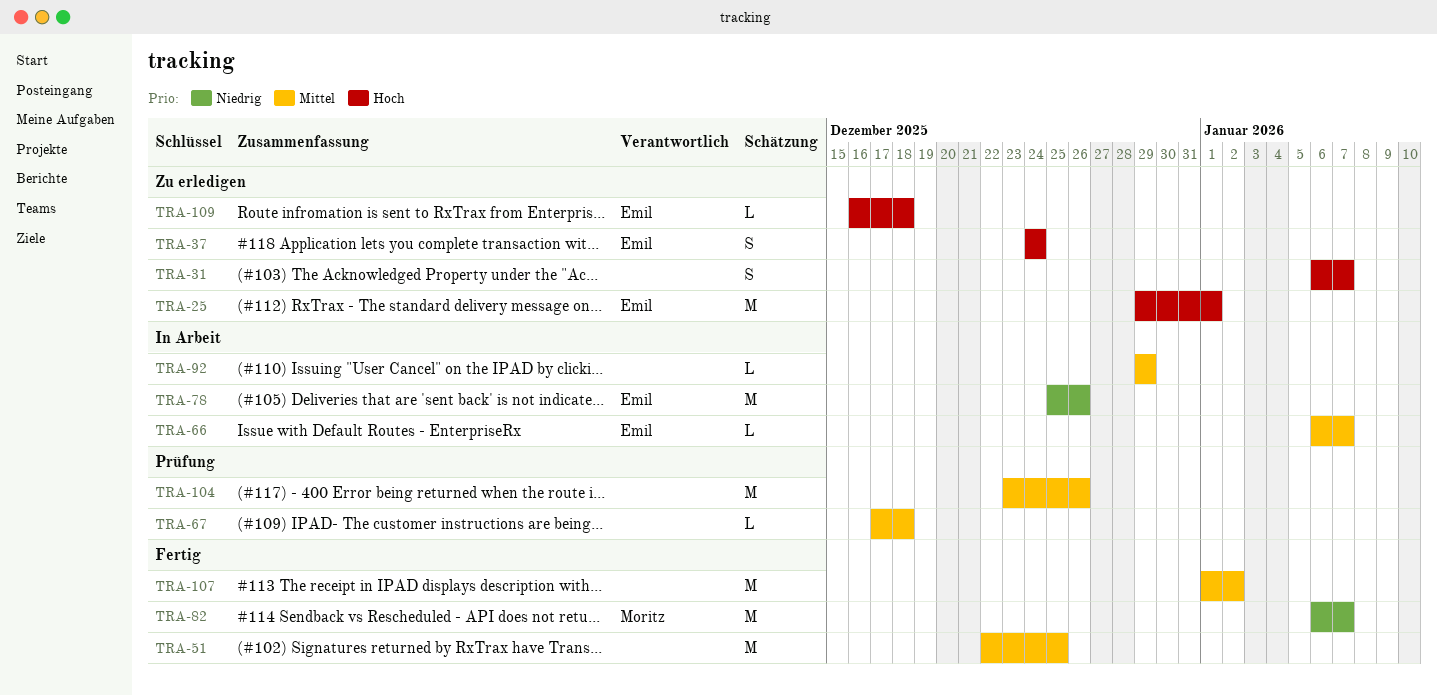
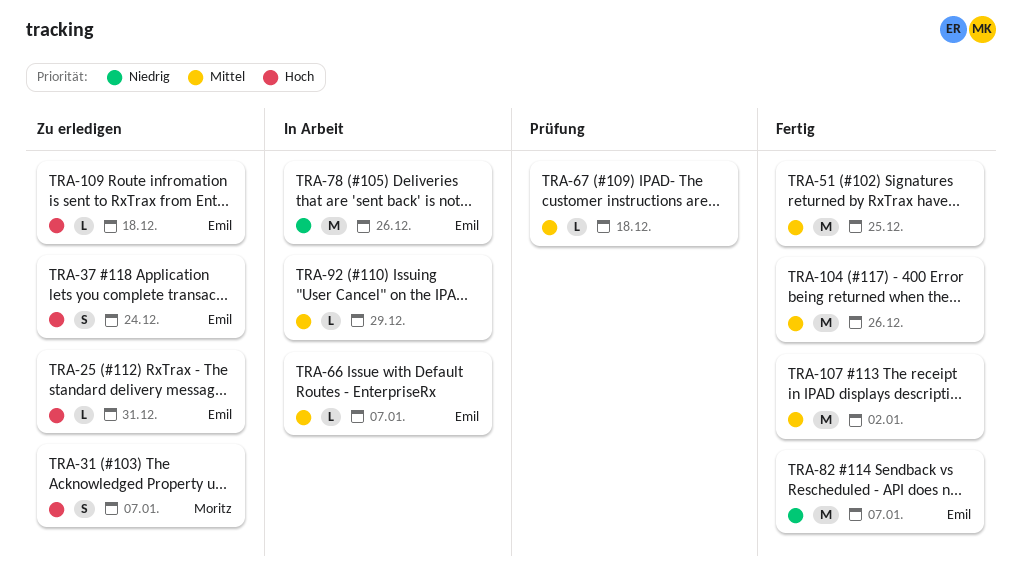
TRA-25, estimate: M -> L
TRA-25, due: Jan 1 -> Dec 31
TRA-31, owner: none -> Moritz
TRA-82, owner: Moritz -> Emil
TRA-104, status: Prüfung -> Fertig

